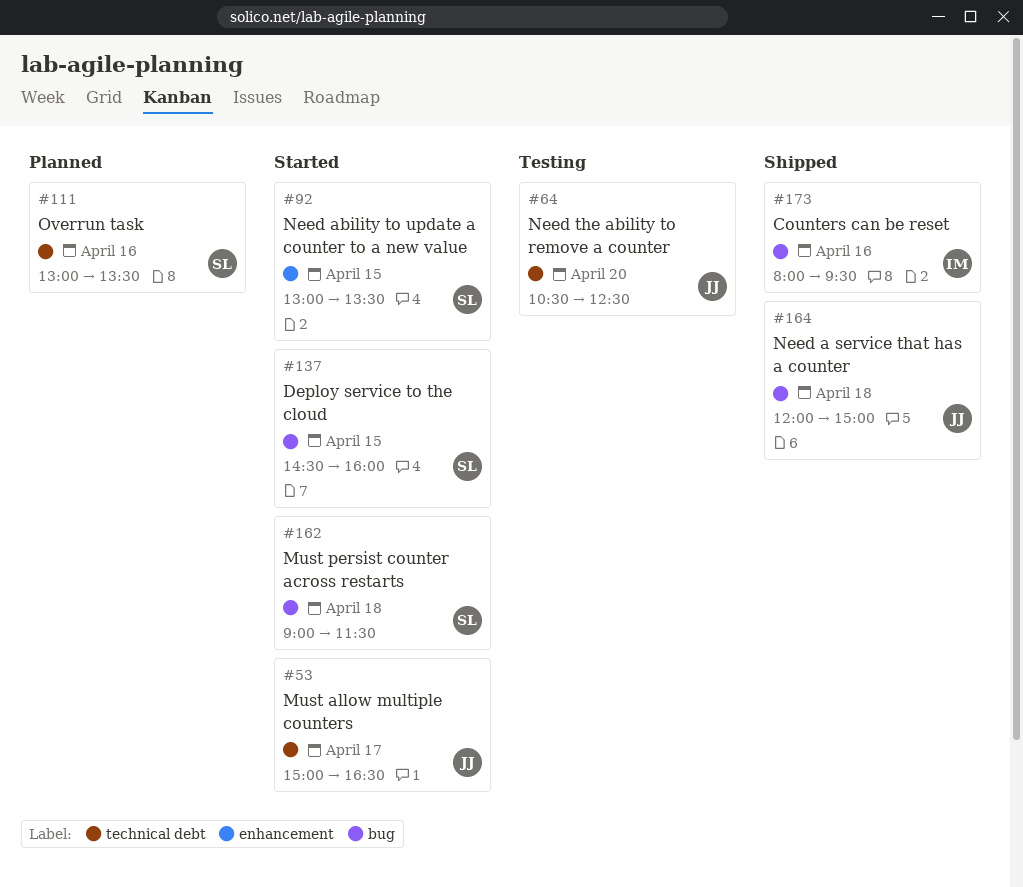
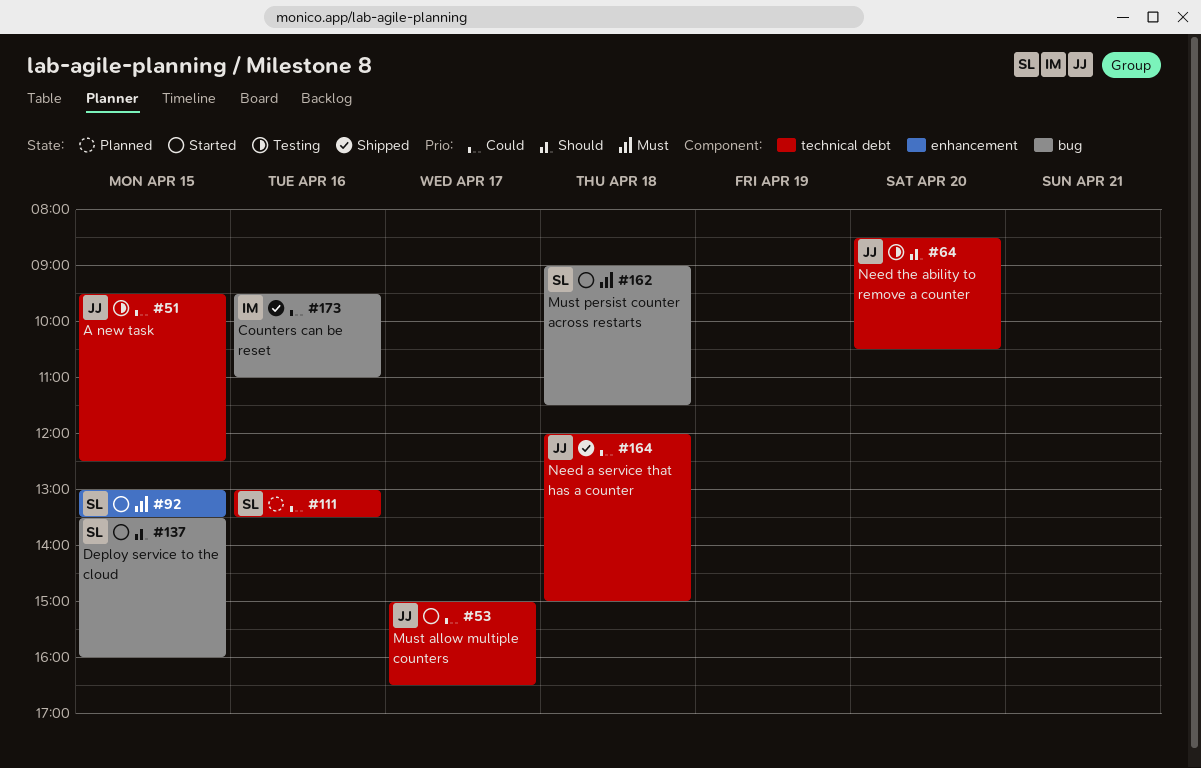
#51: none -> present
#64, begins: 10:30 -> 08:30
#64, ends: 12:30 -> 10:30
#137, begins: 14:30 -> 13:30
#164, label: bug -> technical debt
#173, begins: 08:00 -> 09:30
#173, ends: 09:30 -> 11:00

